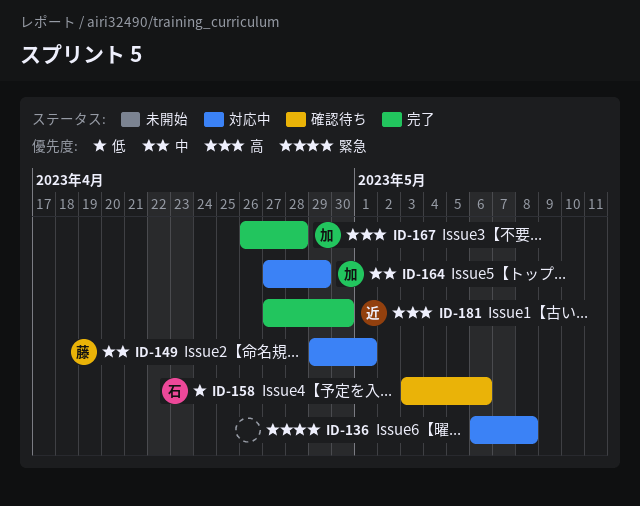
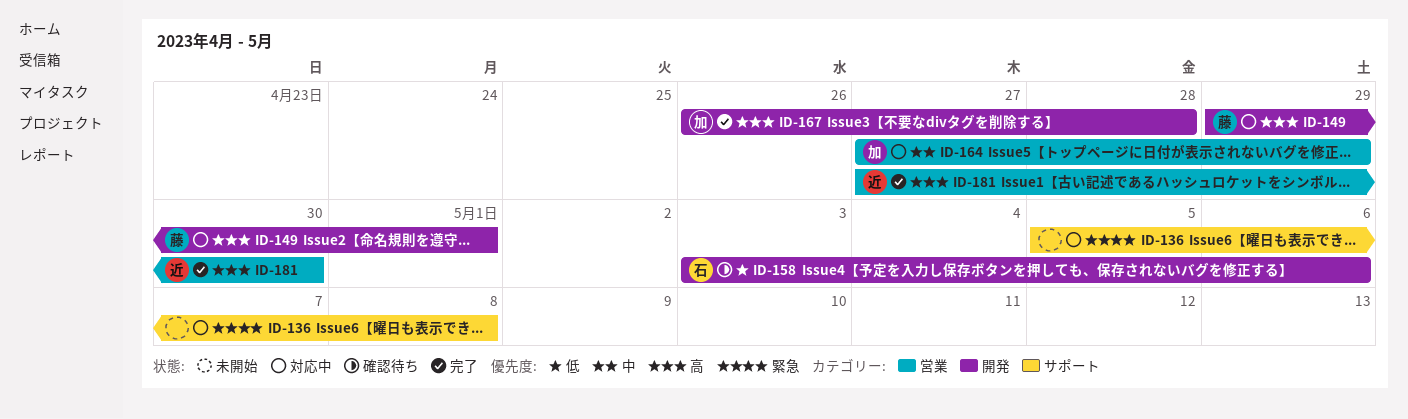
ID-136, start: May 6 -> May 5
ID-149, priority: 中 -> 高

